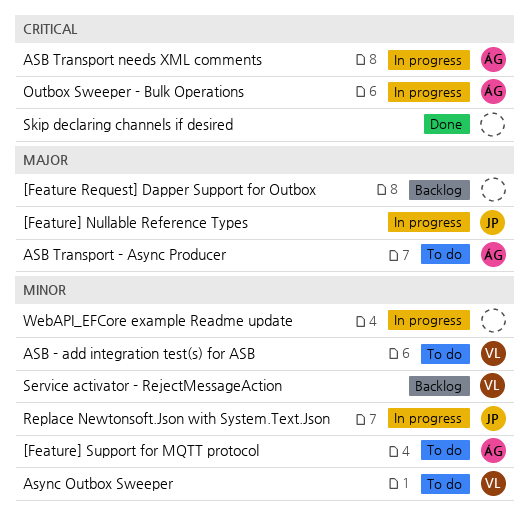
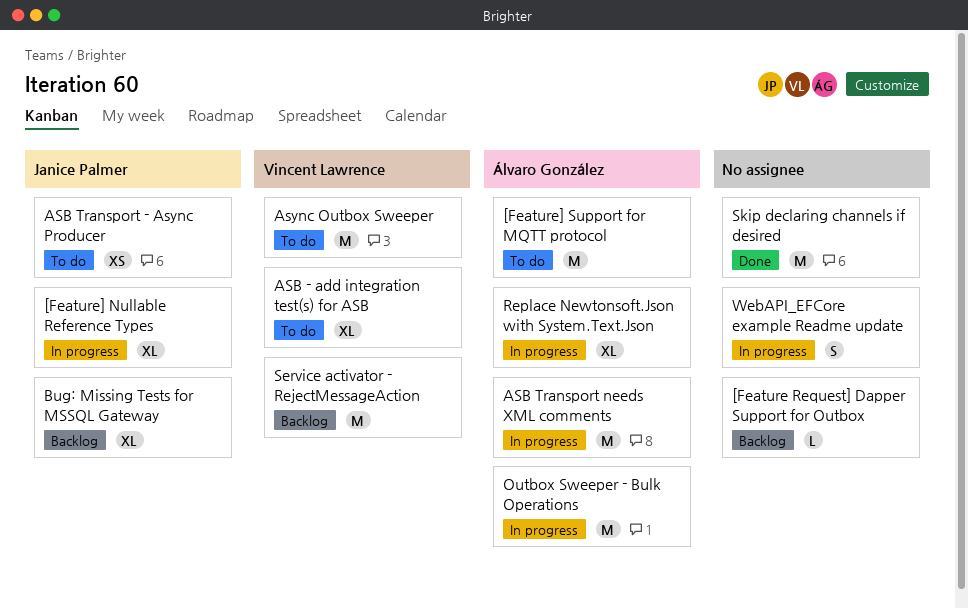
ASB Transport - Async Producer, owner: Álvaro González -> Janice Palmer
Bug: Missing Tests for MSSQL Gateway: none -> present
Replace Newtonsoft.Json with System.Text.Json, owner: Janice Palmer -> Álvaro González

